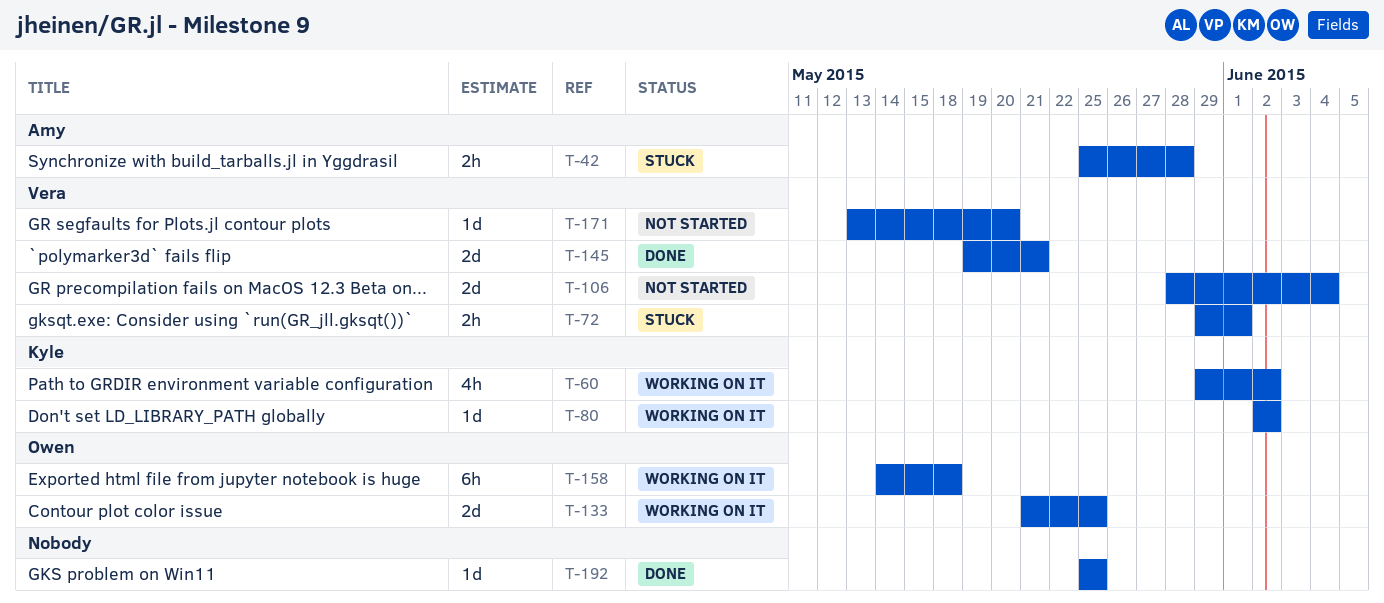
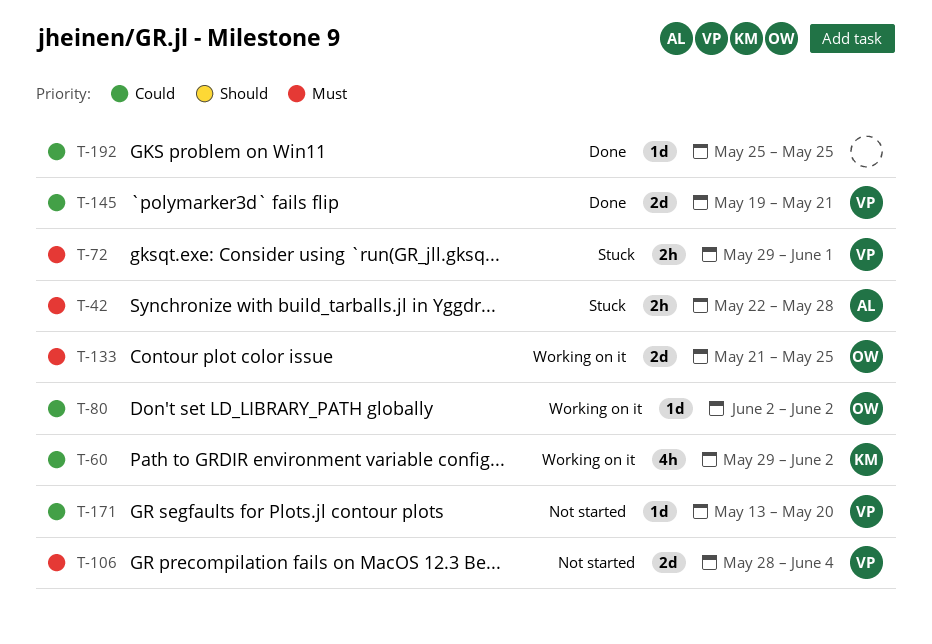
T-42, start: May 25 -> May 22
T-80, owner: Kyle -> Owen
T-158: present -> none

